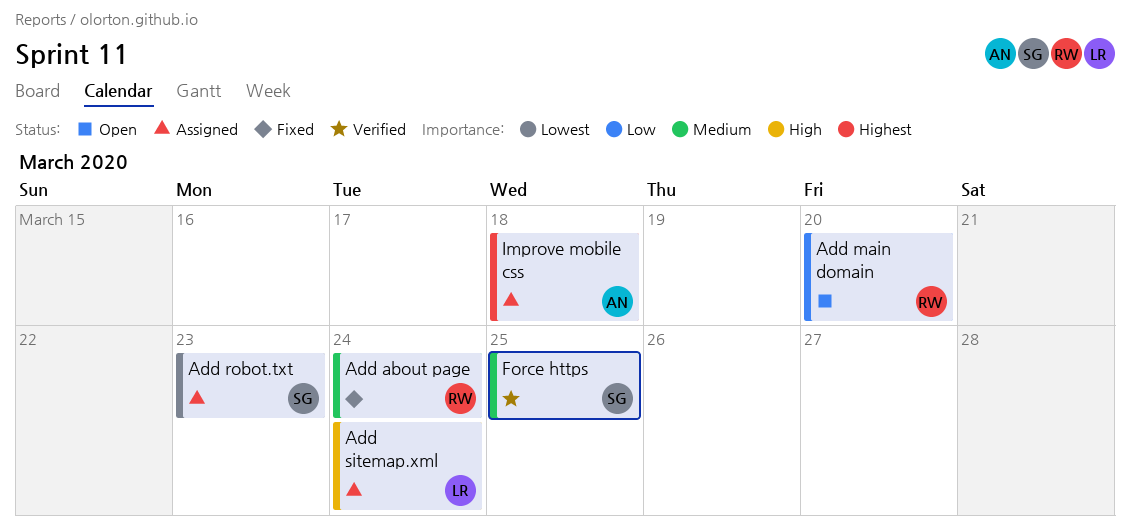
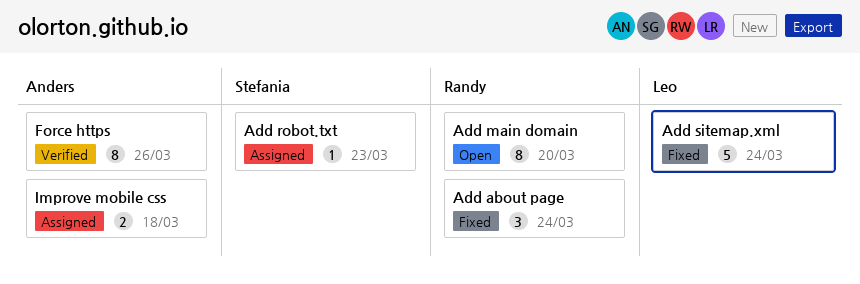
Add sitemap.xml, status: Assigned -> Fixed
Force https, owner: Stefania -> Anders
Force https, due: Mar 25 -> Mar 26

